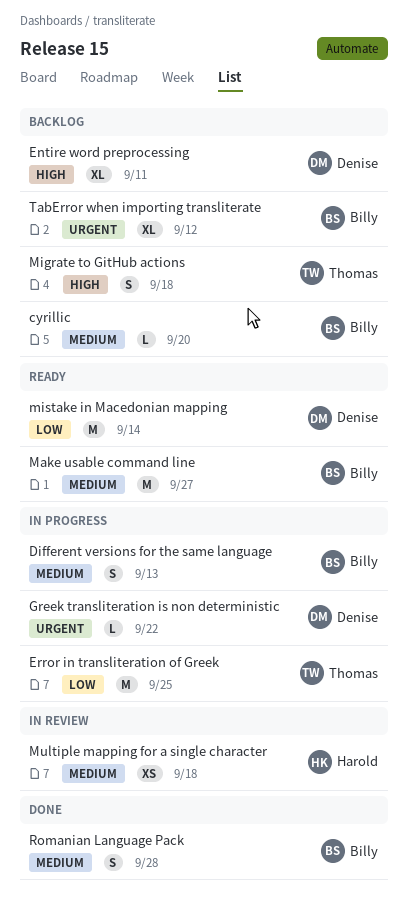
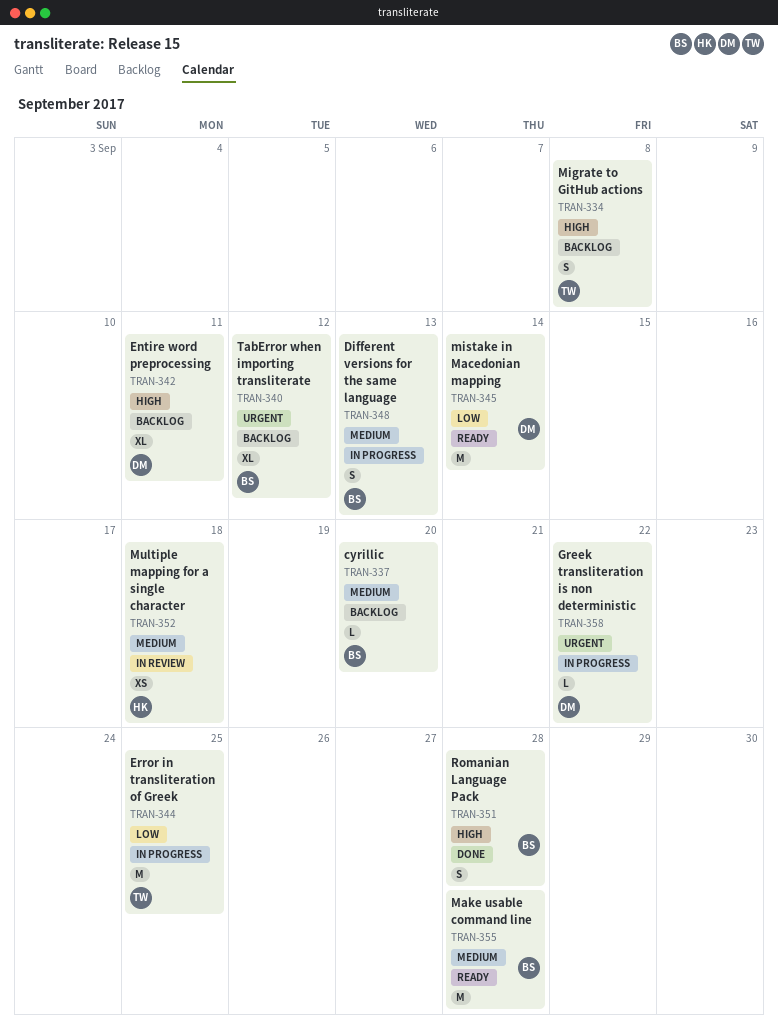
Make usable command line, due: Sep 27 -> Sep 28
Migrate to GitHub actions, due: Sep 18 -> Sep 8
Romanian Language Pack, priority: Medium -> High

